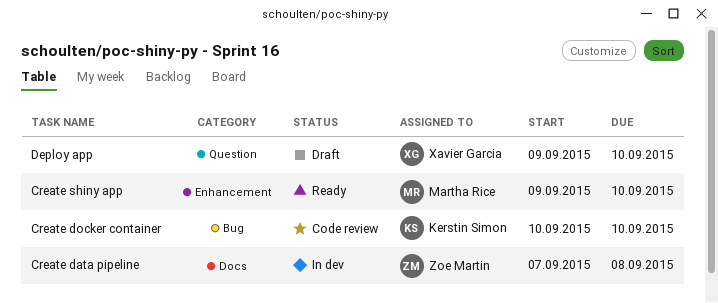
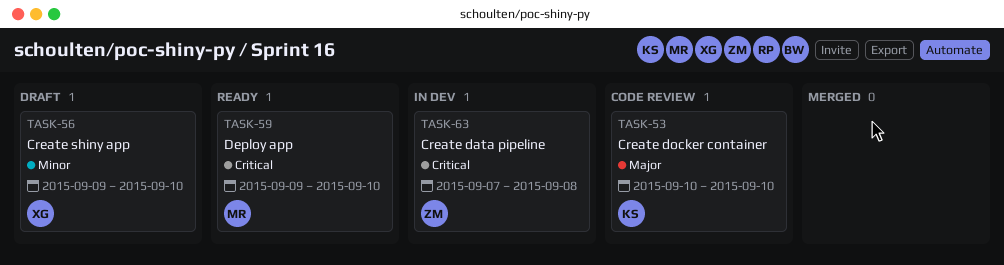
Create shiny app, status: Ready -> Draft
Create shiny app, owner: Martha Rice -> Xavier Garcia
Deploy app, status: Draft -> Ready
Deploy app, owner: Xavier Garcia -> Martha Rice

